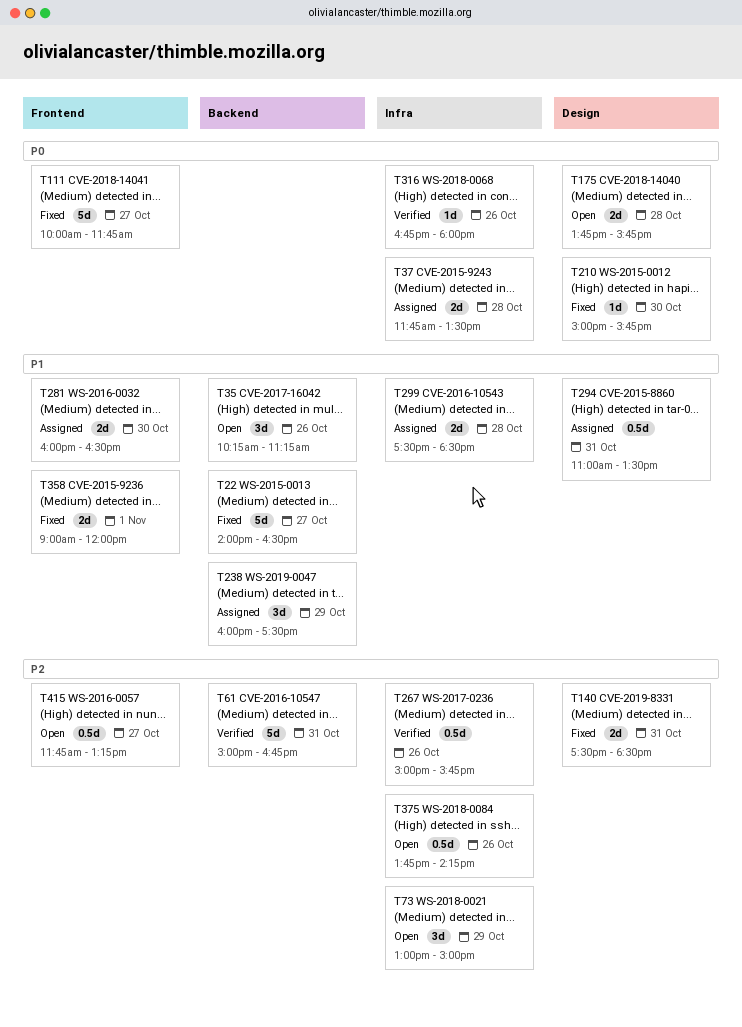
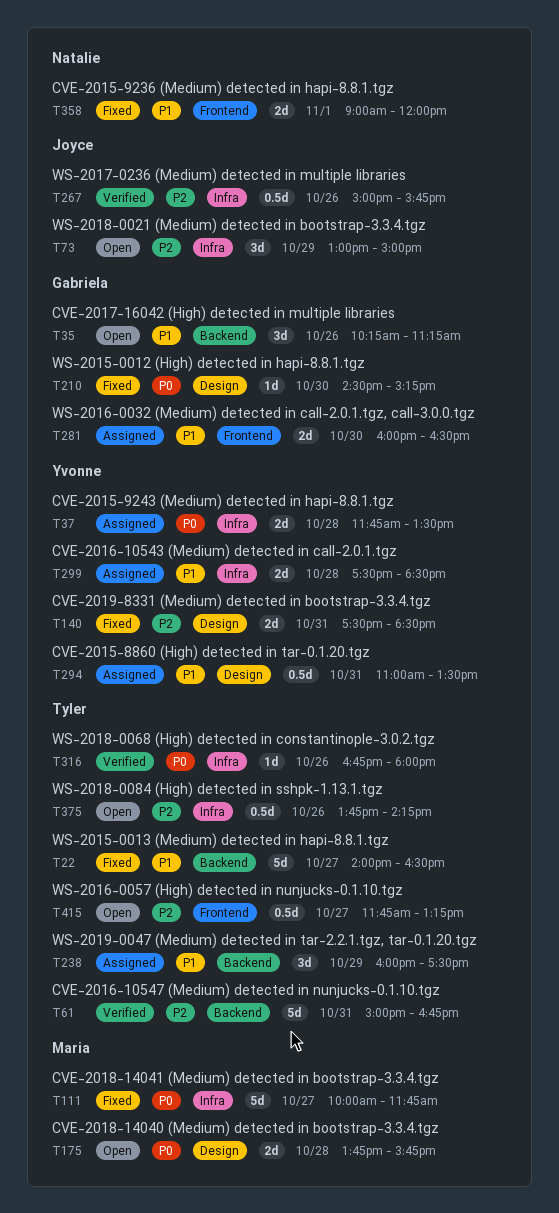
T111, label: Frontend -> Infra
T210, begins: 15:00 -> 14:30
T210, ends: 15:45 -> 15:15

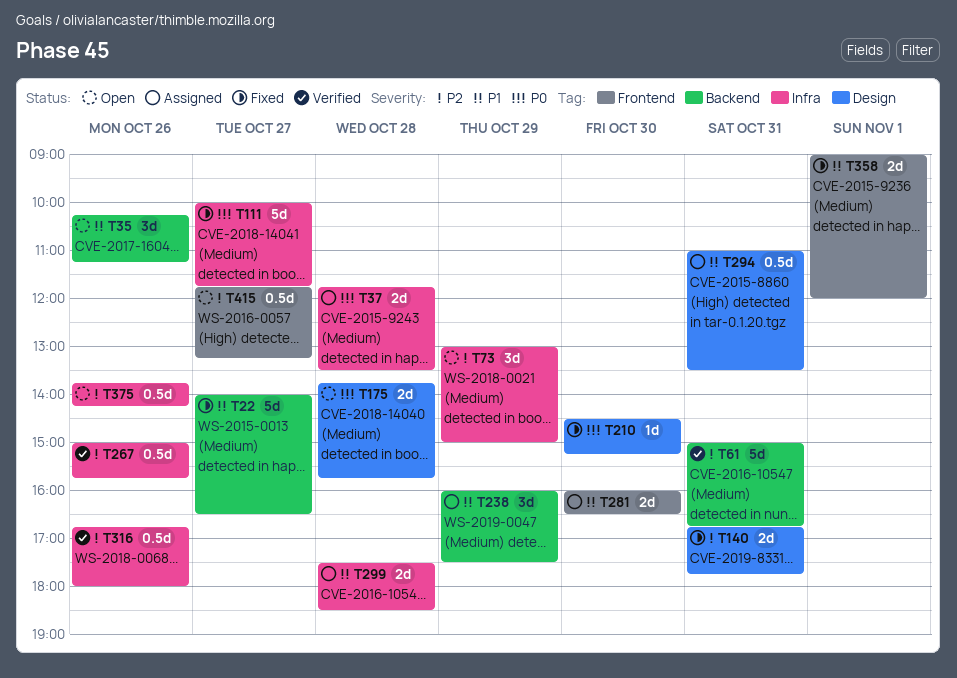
T140, begins: 17:30 -> 16:45
T140, ends: 18:30 -> 17:45
T316, priority: P0 -> P2
T316, estimate: 1d -> 0.5d

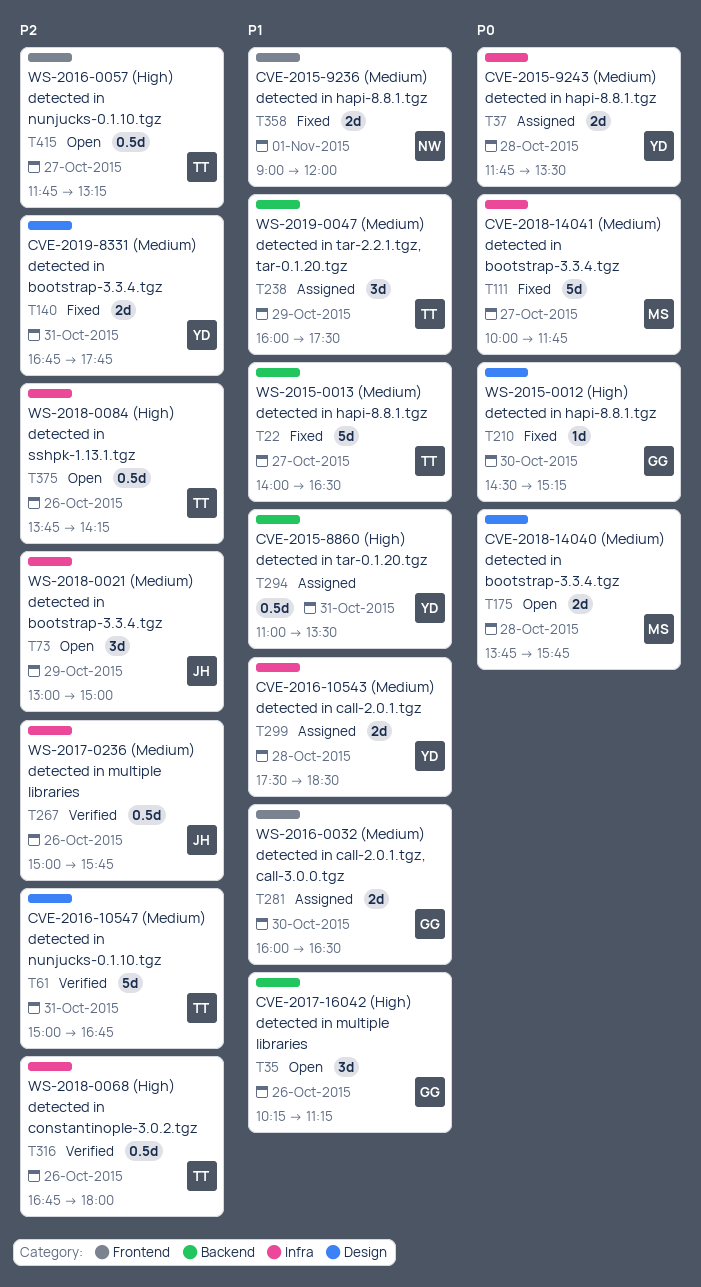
T61, label: Backend -> Design
T294, label: Design -> Backend

